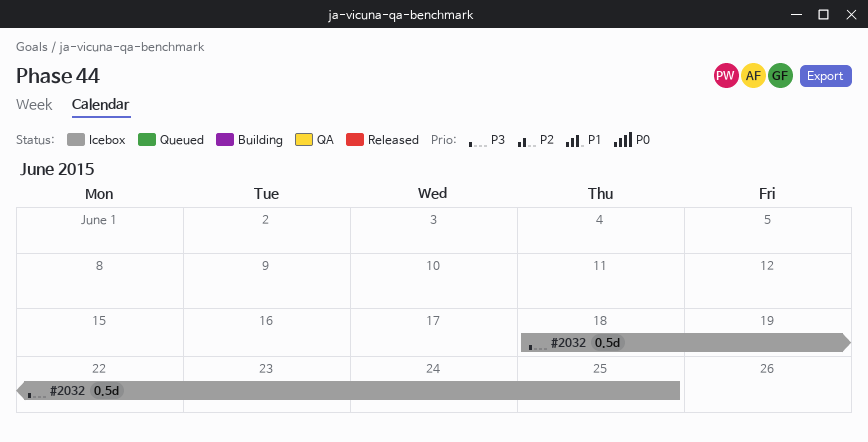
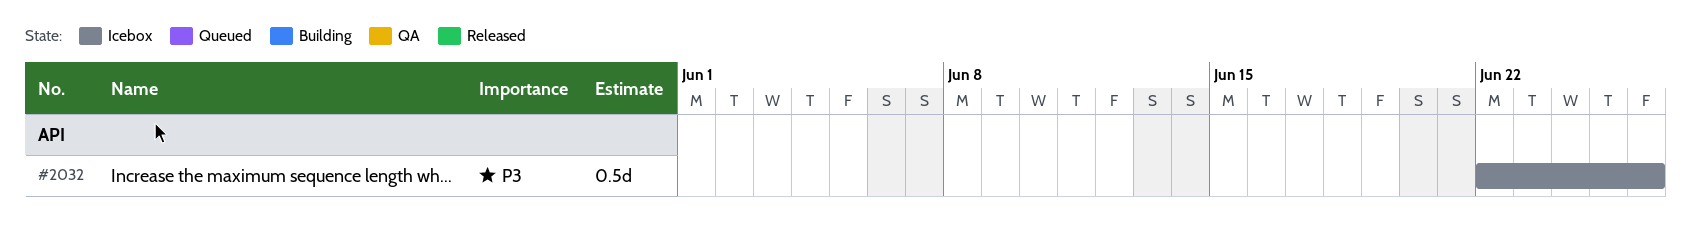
#2032, start: Jun 18 -> Jun 22
#2032, due: Jun 25 -> Jun 26

